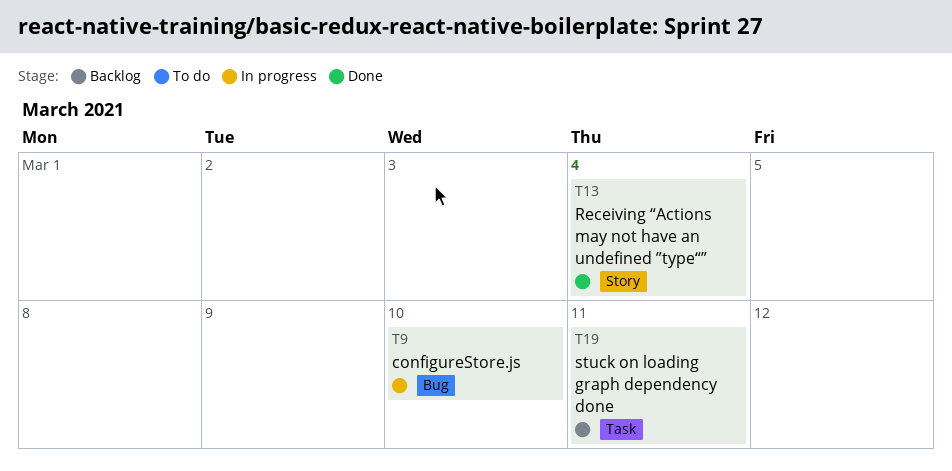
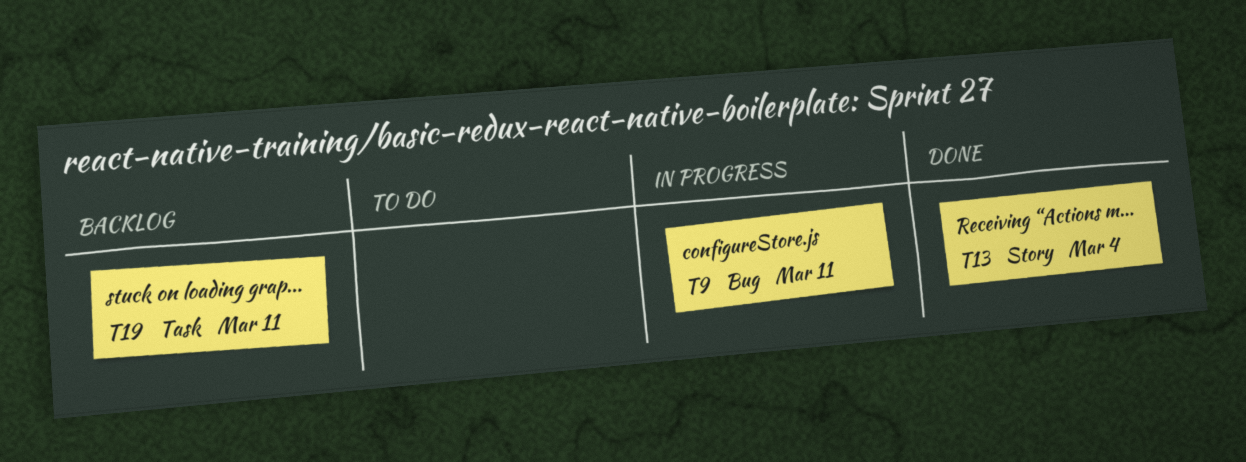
T9, due: Mar 10 -> Mar 11

